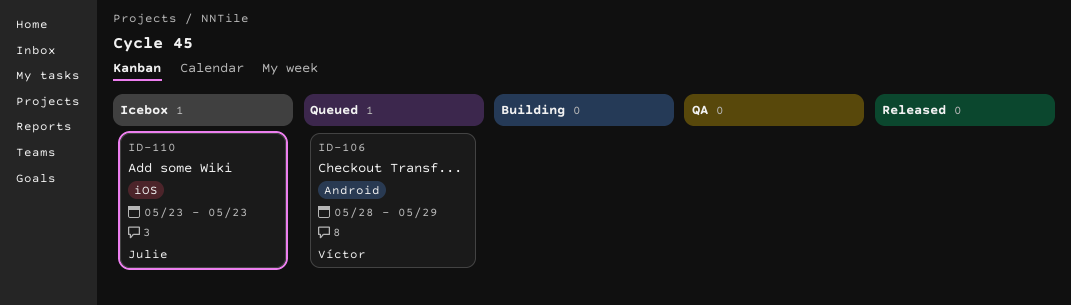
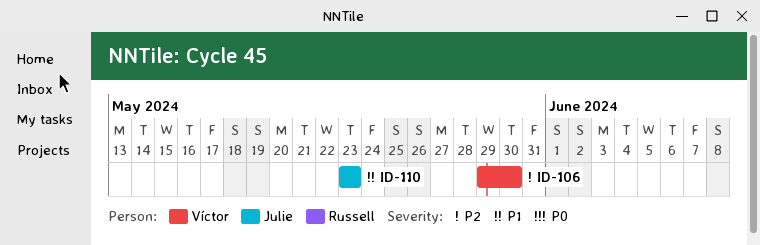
ID-106, start: May 28 -> May 29
ID-106, due: May 29 -> May 30

